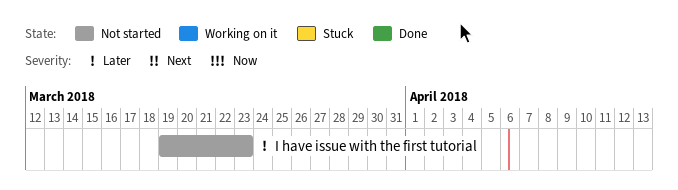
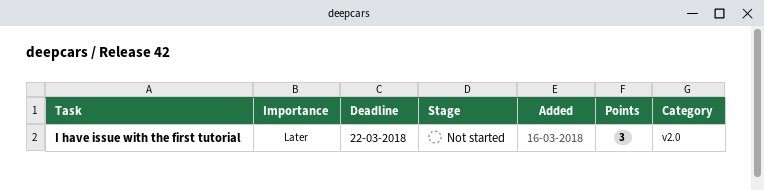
I have issue with the first tutorial, due: Mar 23 -> Mar 22

